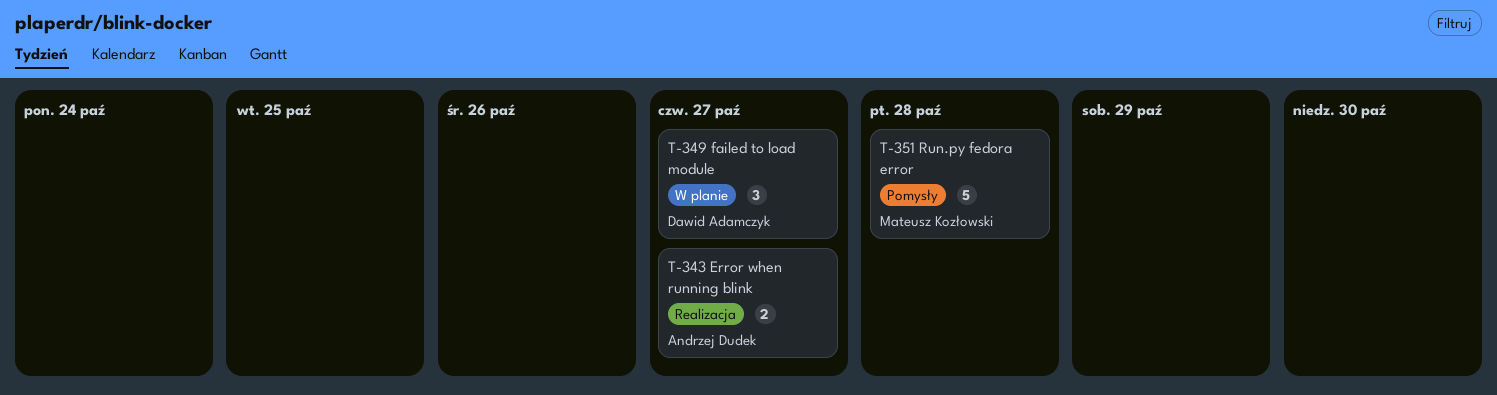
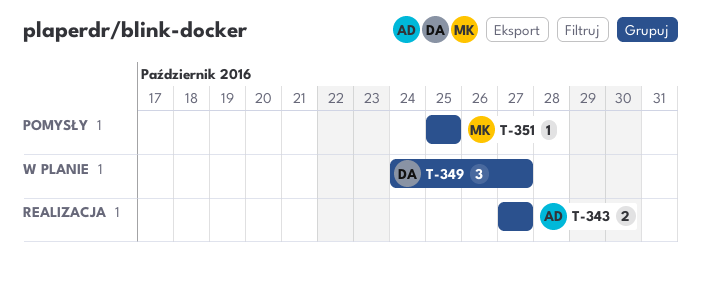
T-351, estimate: 5 -> 1
T-351, due: Oct 28 -> Oct 25

